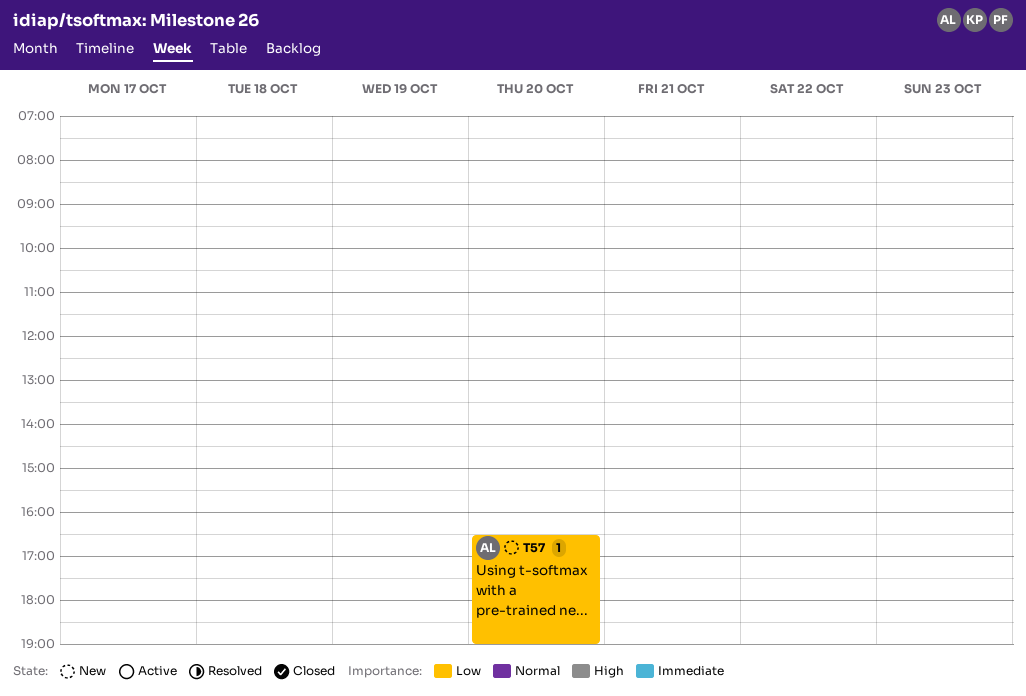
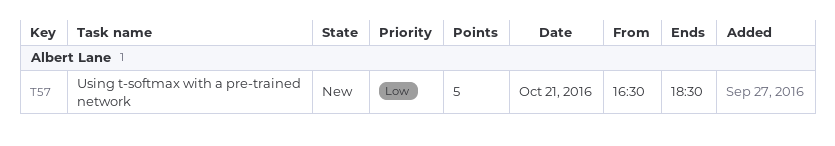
T57, estimate: 1 -> 5
T57, day: Oct 20 -> Oct 21
T57, ends: 19:00 -> 18:30

